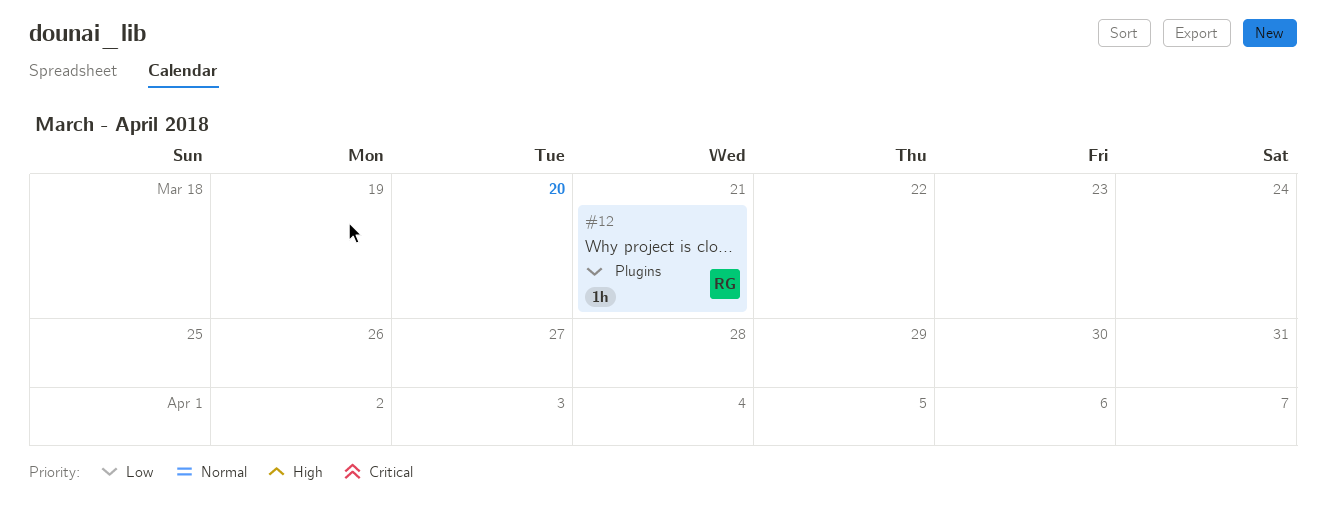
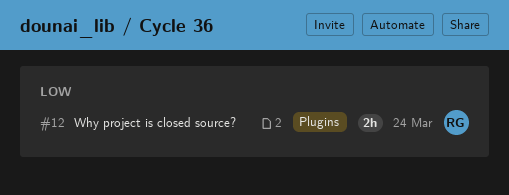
#12, estimate: 1h -> 2h
#12, due: Mar 21 -> Mar 24

